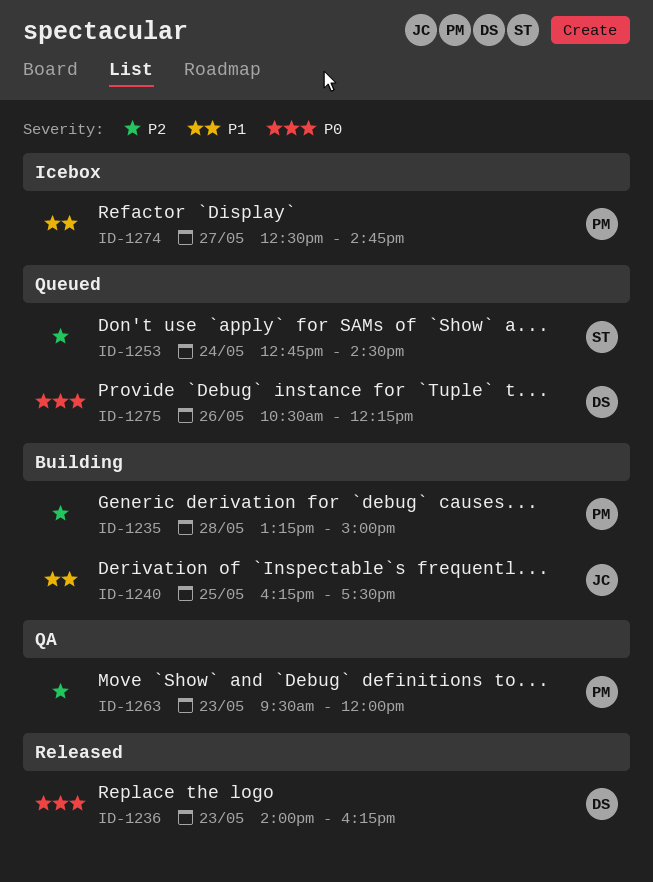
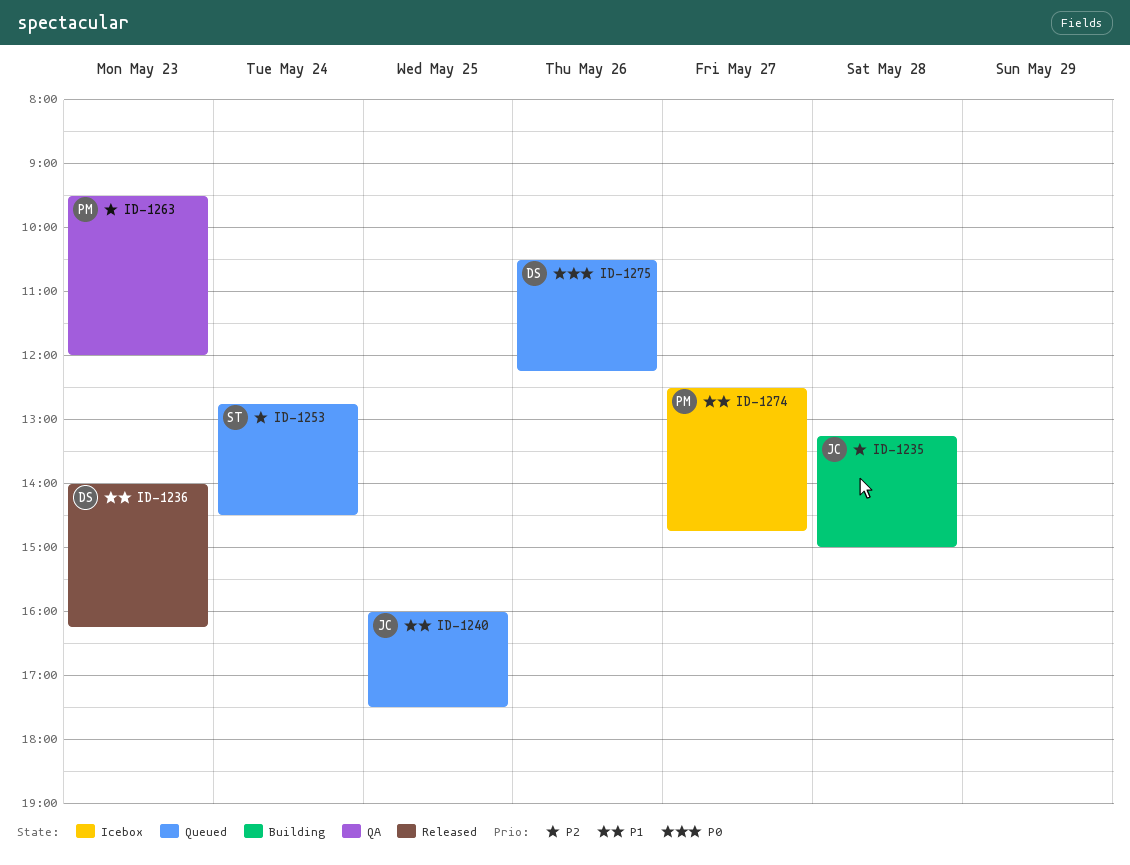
ID-1235, owner: PM -> JC
ID-1236, priority: P0 -> P1
ID-1240, status: Building -> Queued
ID-1240, begins: 16:15 -> 16:00

